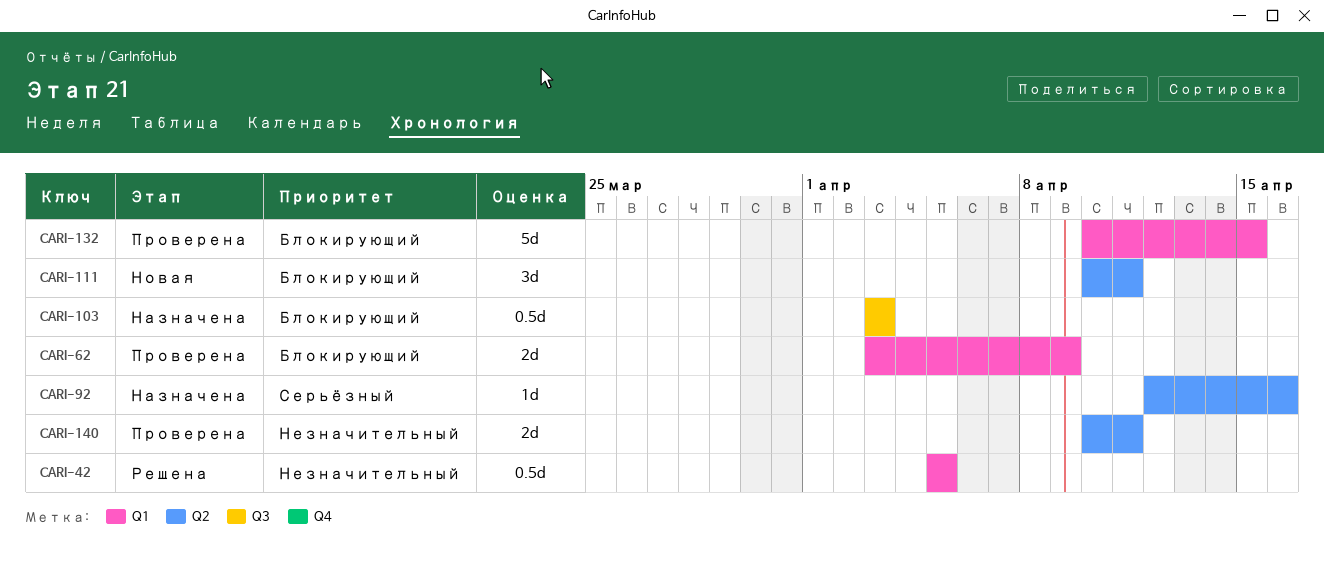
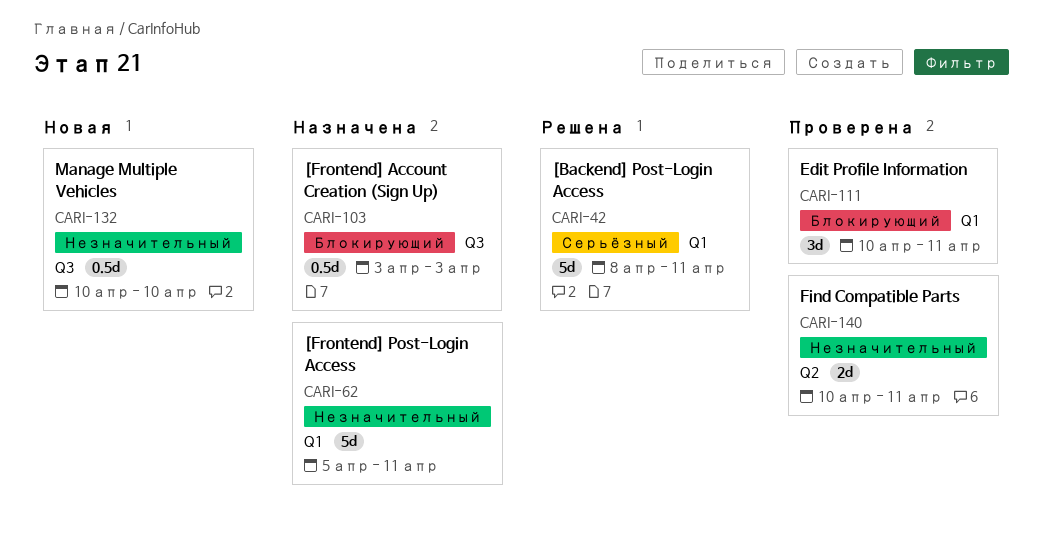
CARI-42, priority: Незначительный -> Серьёзный
CARI-42, estimate: 0.5d -> 5d
CARI-42, start: Apr 5 -> Apr 8
CARI-42, due: Apr 5 -> Apr 11
CARI-62, status: Проверена -> Назначена
CARI-62, priority: Блокирующий -> Незначительный
CARI-62, estimate: 2d -> 5d
CARI-62, start: Apr 3 -> Apr 5
CARI-62, due: Apr 9 -> Apr 11
CARI-92: present -> none
CARI-111, status: Новая -> Проверена
CARI-111, label: Q2 -> Q1
CARI-132, status: Проверена -> Новая
CARI-132, priority: Блокирующий -> Незначительный
CARI-132, label: Q1 -> Q3
CARI-132, estimate: 5d -> 0.5d
CARI-132, due: Apr 15 -> Apr 10

